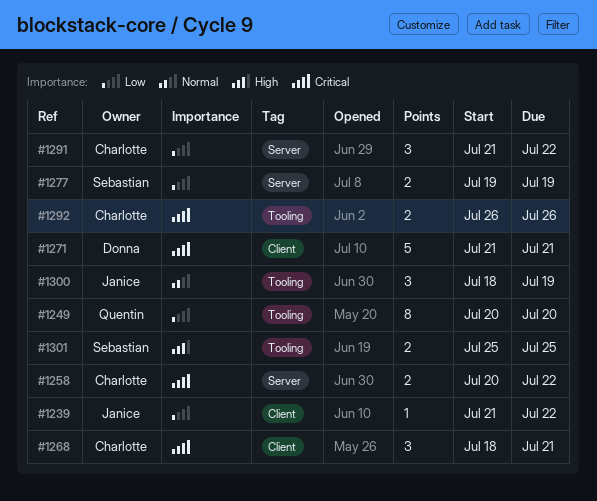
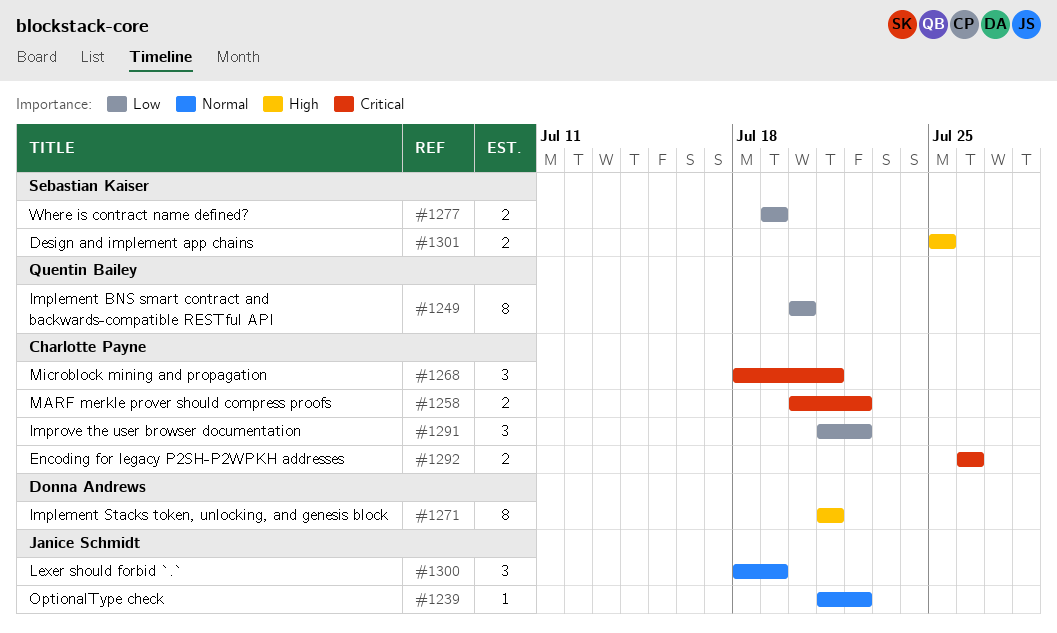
#1239, priority: Low -> Normal
#1271, priority: Critical -> High
#1271, estimate: 5 -> 8

